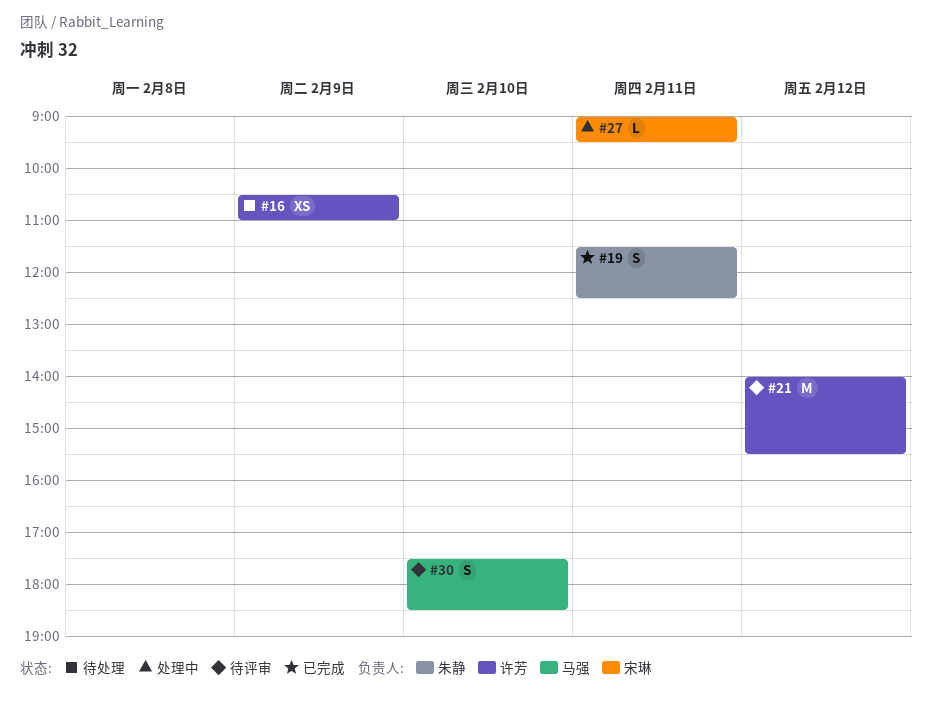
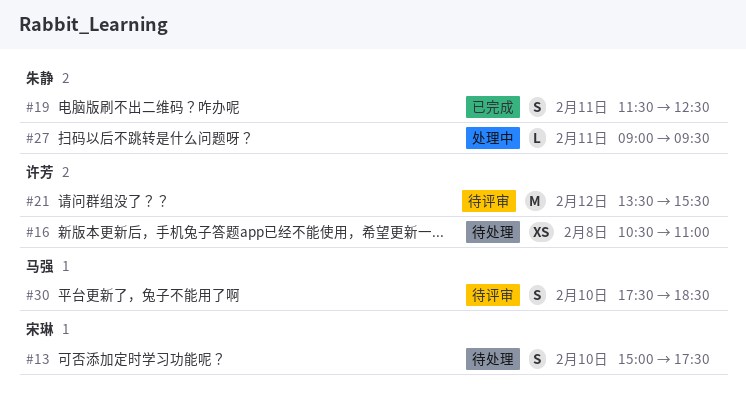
#13: none -> present
#16, day: Feb 9 -> Feb 8
#21, begins: 14:00 -> 13:30
#27, owner: 宋琳 -> 朱静

